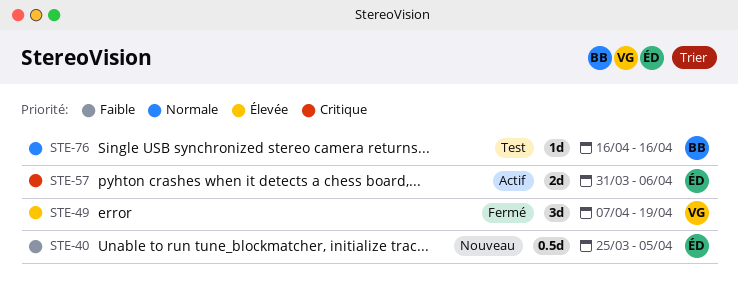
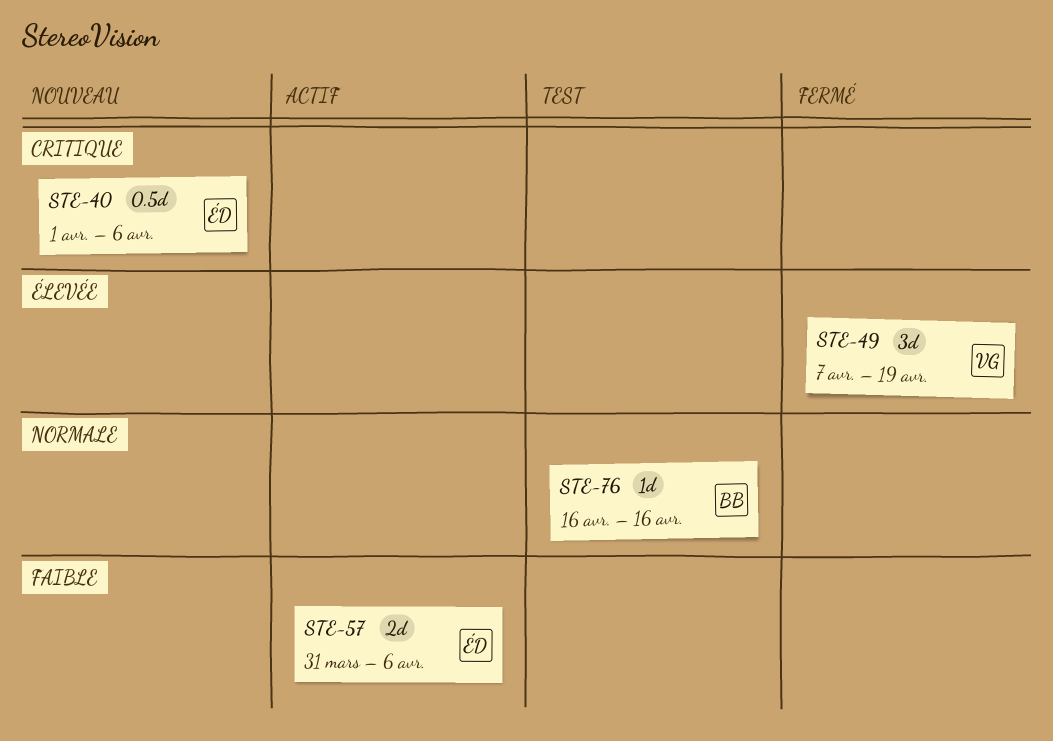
STE-40, priority: Faible -> Critique
STE-40, start: Mar 25 -> Apr 1
STE-40, due: Apr 5 -> Apr 6
STE-57, priority: Critique -> Faible

